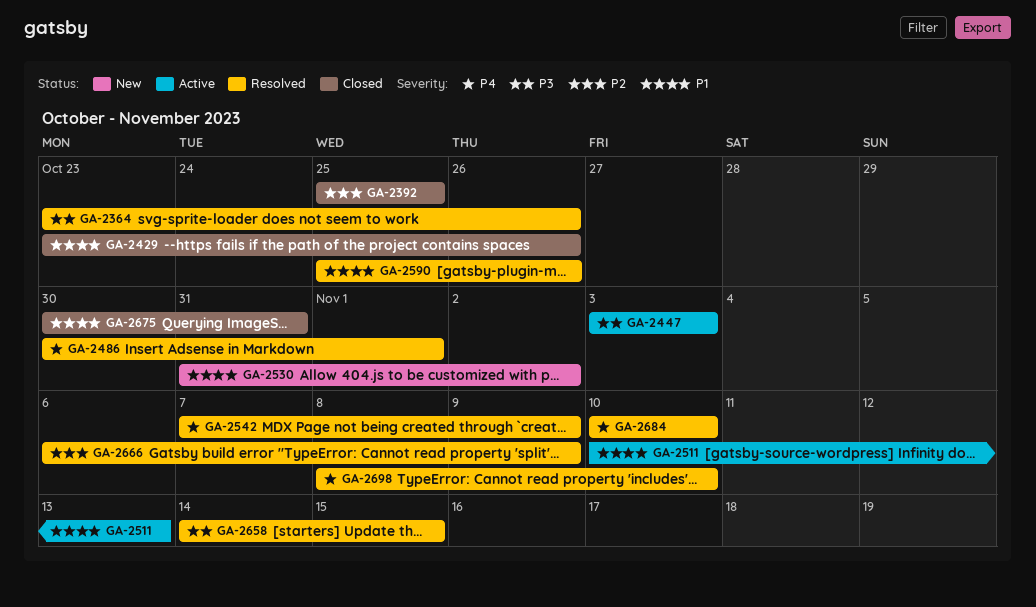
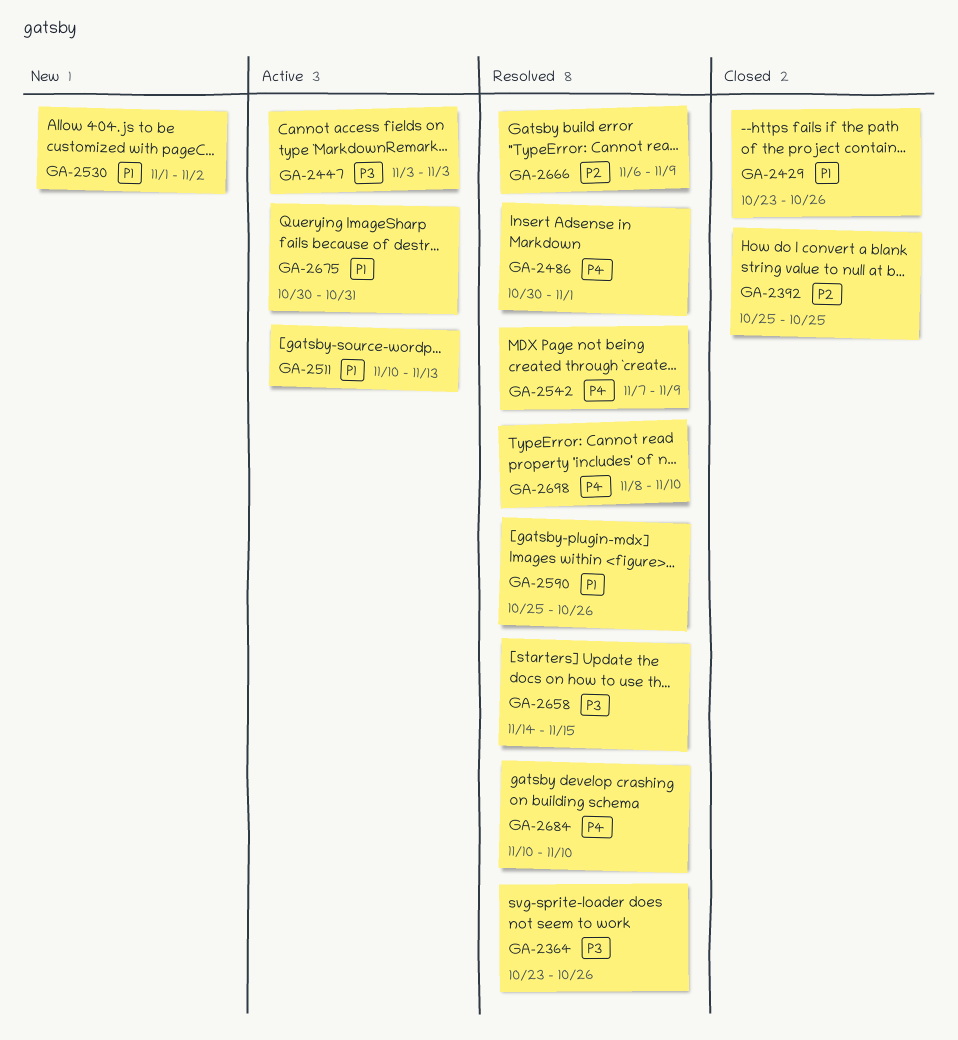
GA-2530, start: Oct 31 -> Nov 1
GA-2675, status: Closed -> Active

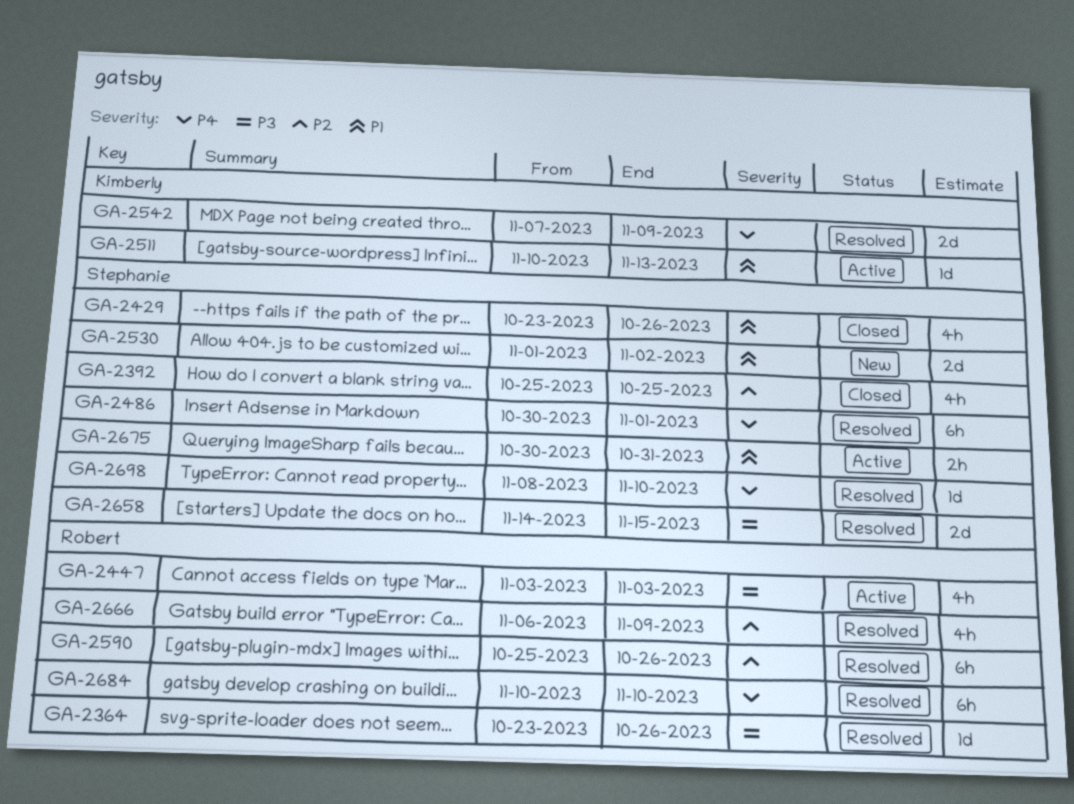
GA-2590, priority: P1 -> P2

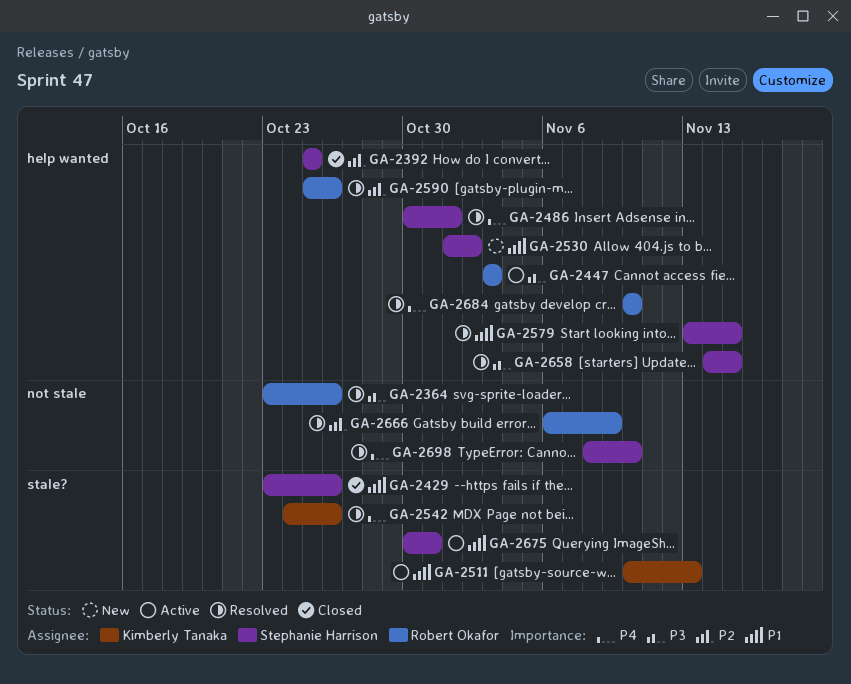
GA-2542, start: Nov 7 -> Oct 24
GA-2542, due: Nov 9 -> Oct 26
GA-2579: none -> present

